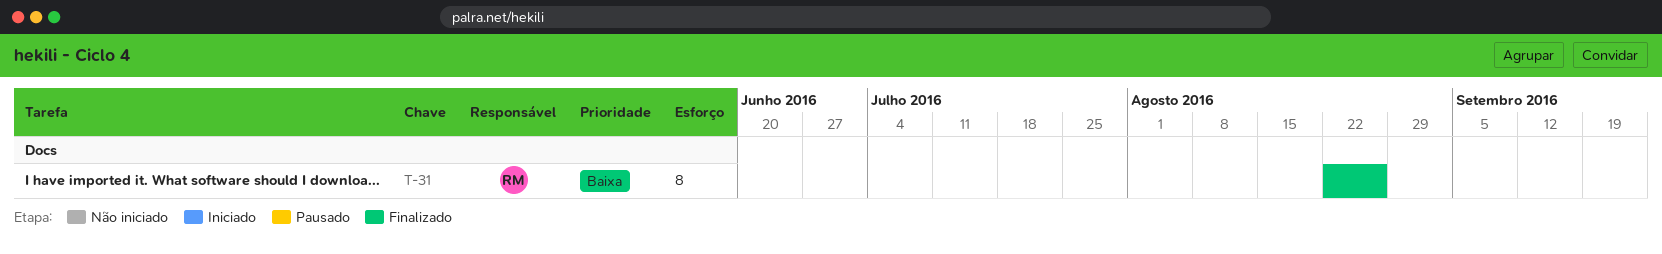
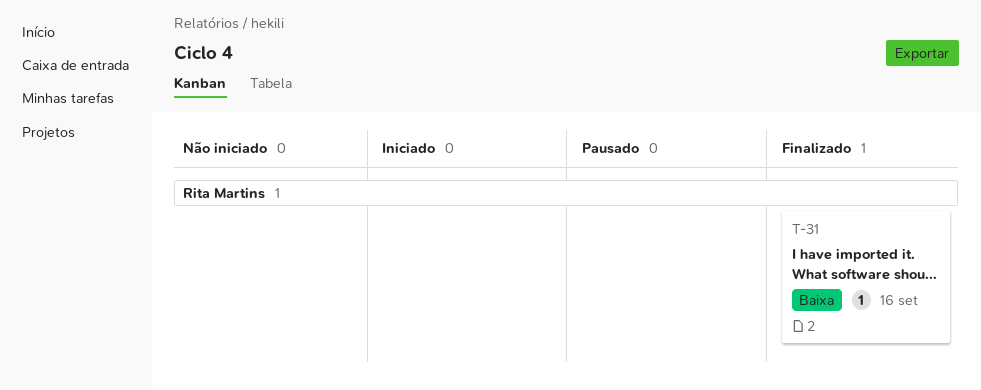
T-31, estimate: 8 -> 1
T-31, due: Aug 26 -> Sep 16

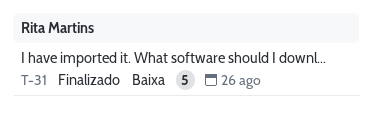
T-31, estimate: 1 -> 5
T-31, due: Sep 16 -> Aug 26

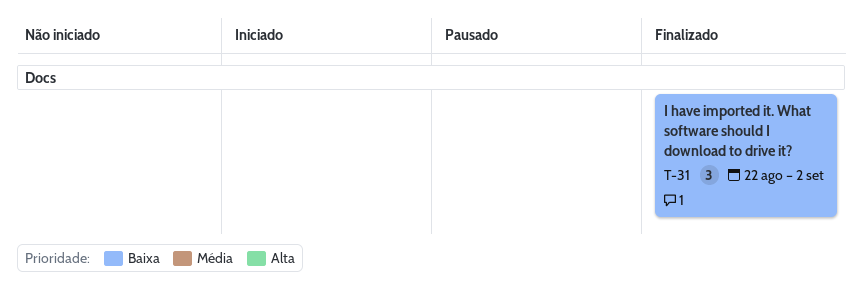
T-31, estimate: 5 -> 3
T-31, due: Aug 26 -> Sep 2

